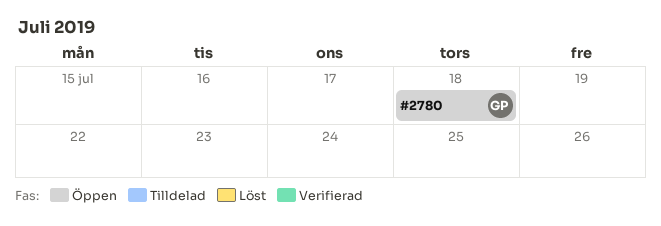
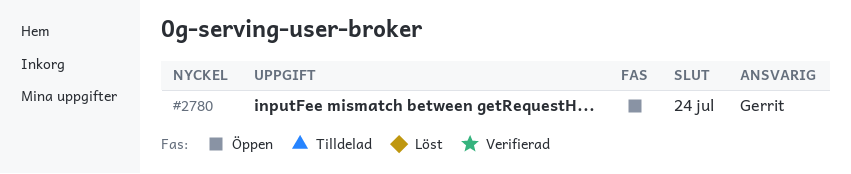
#2780, due: Jul 18 -> Jul 24

